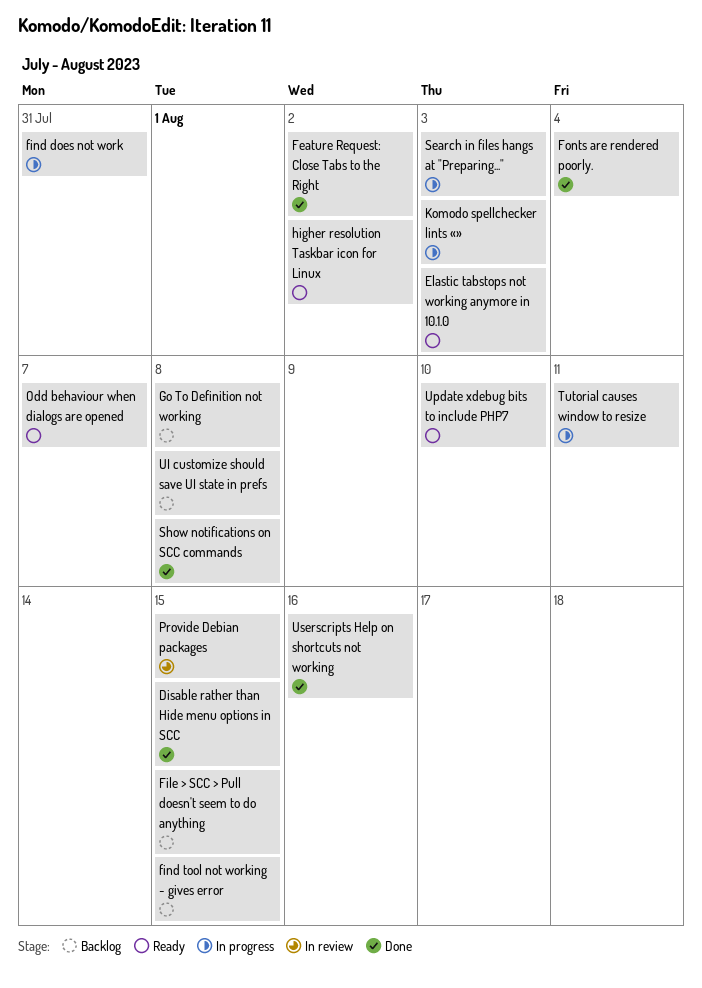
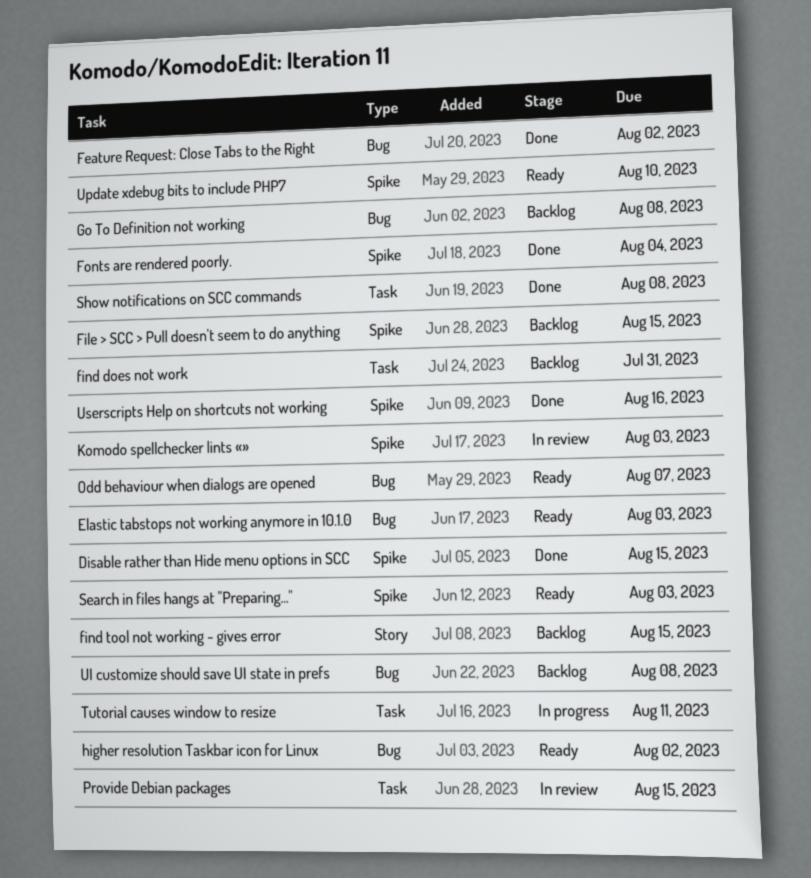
find does not work, status: In progress -> Backlog
Komodo spellchecker lints «», status: In progress -> In review
Search in files hangs at "Preparing...", status: In progress -> Ready

